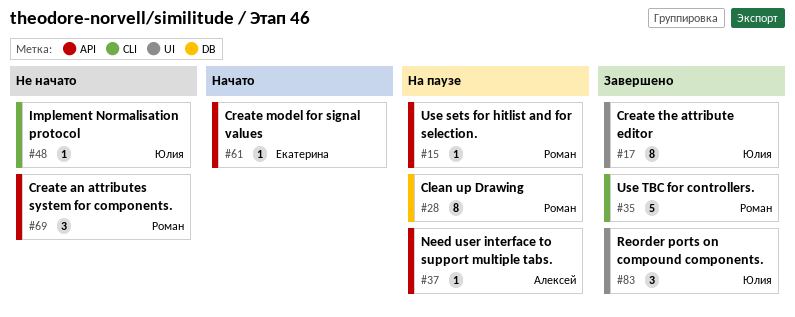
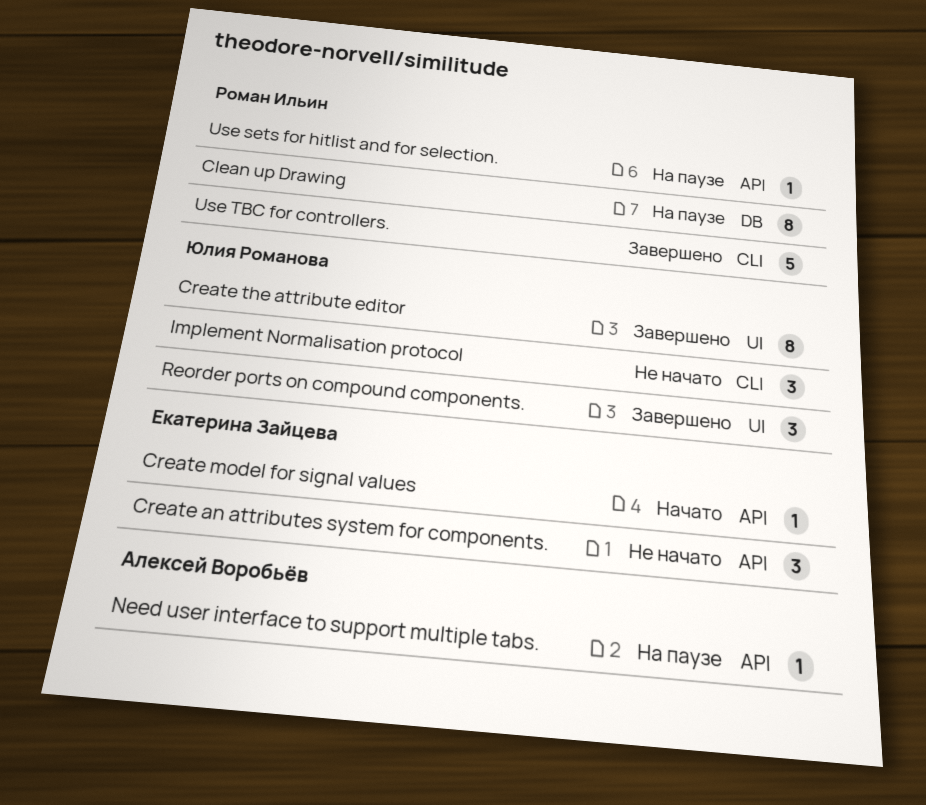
Create an attributes system for components., owner: Роман Ильин -> Екатерина Зайцева
Implement Normalisation protocol, estimate: 1 -> 3

